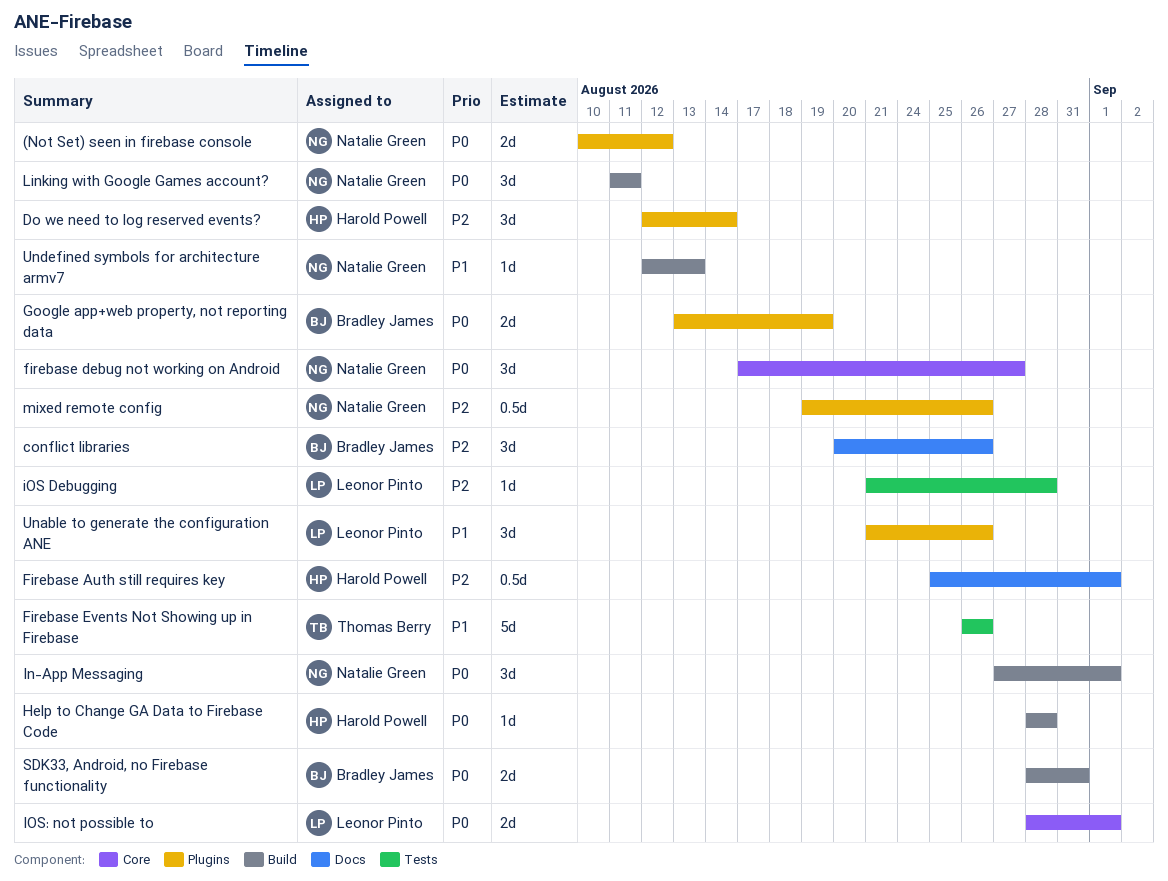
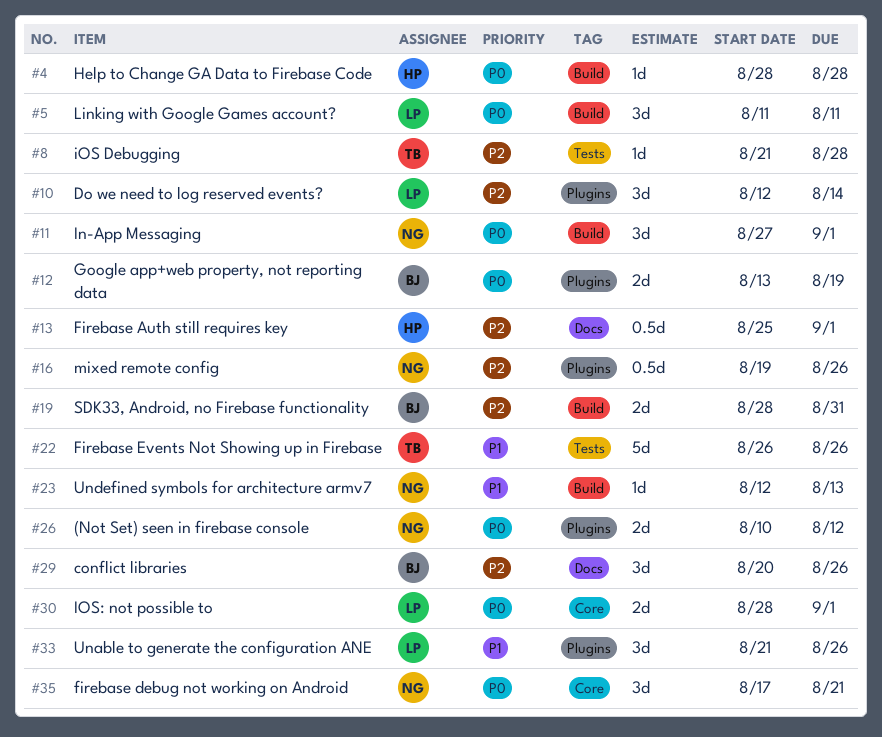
Do we need to log reserved events?, owner: Harold Powell -> Leonor Pinto
firebase debug not working on Android, due: Aug 27 -> Aug 21
iOS Debugging, owner: Leonor Pinto -> Thomas Berry
Linking with Google Games account?, owner: Natalie Green -> Leonor Pinto
SDK33, Android, no Firebase functionality, priority: P0 -> P2

